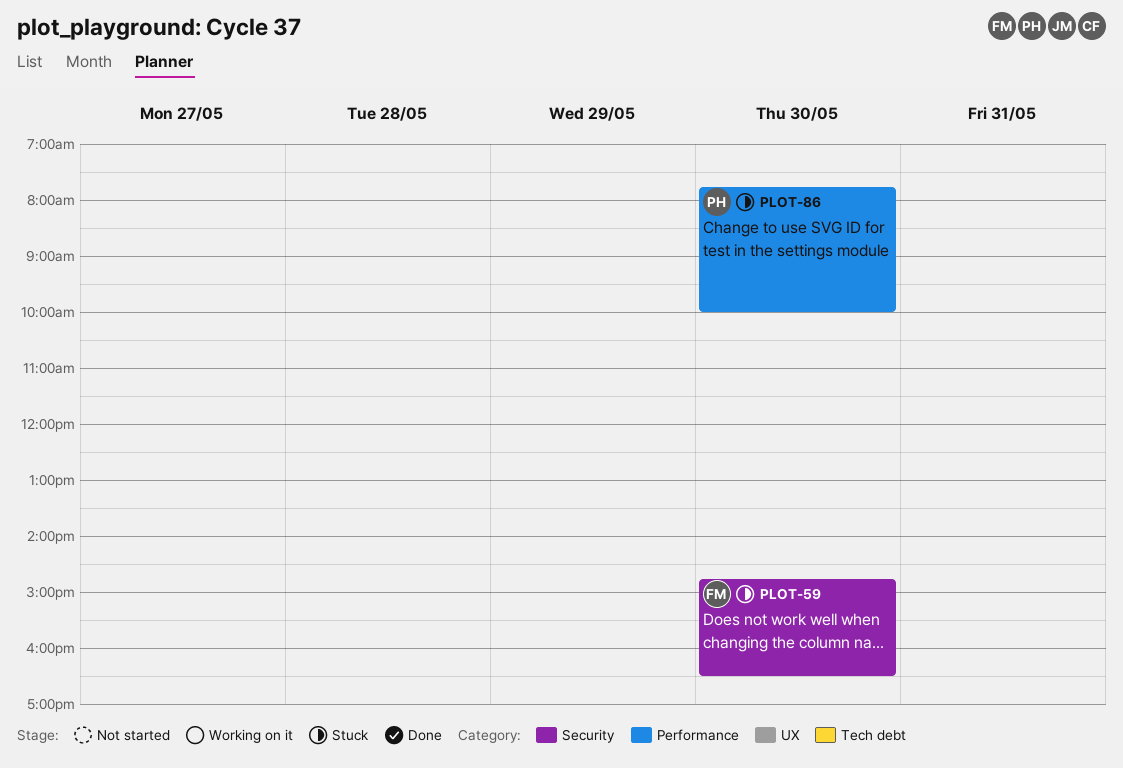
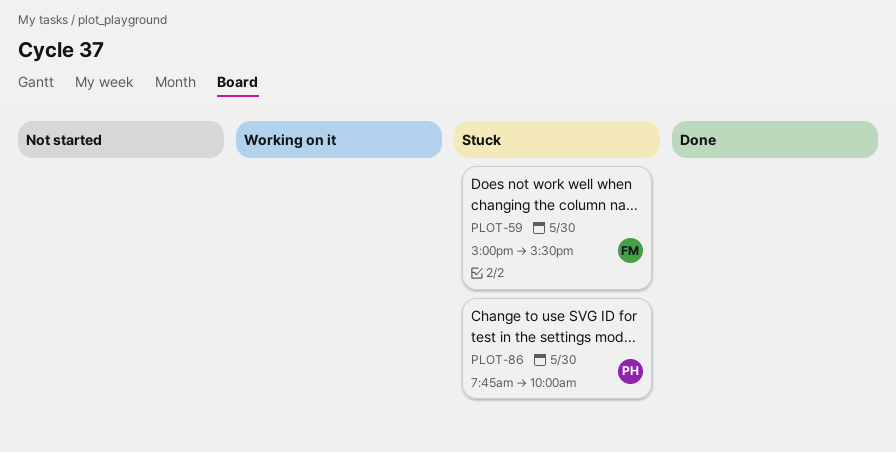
PLOT-59, begins: 14:45 -> 15:00
PLOT-59, ends: 16:30 -> 15:30

